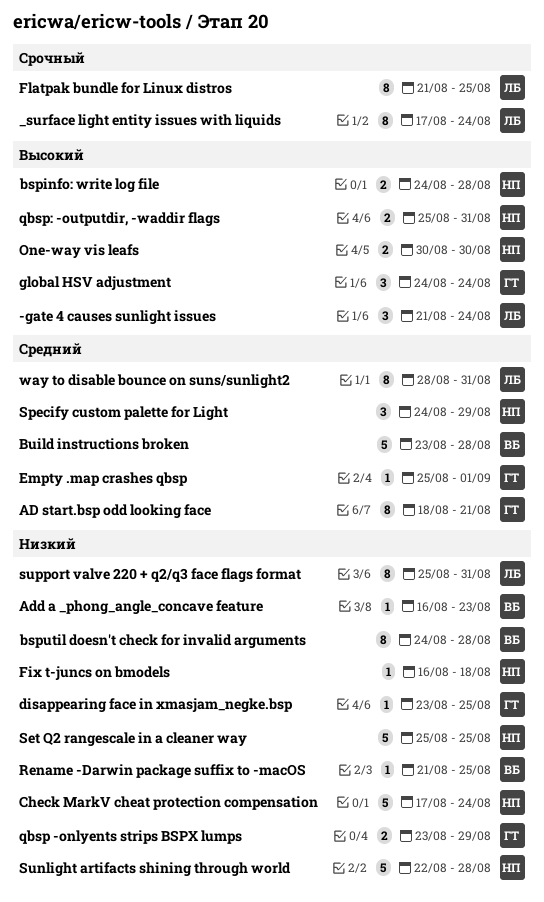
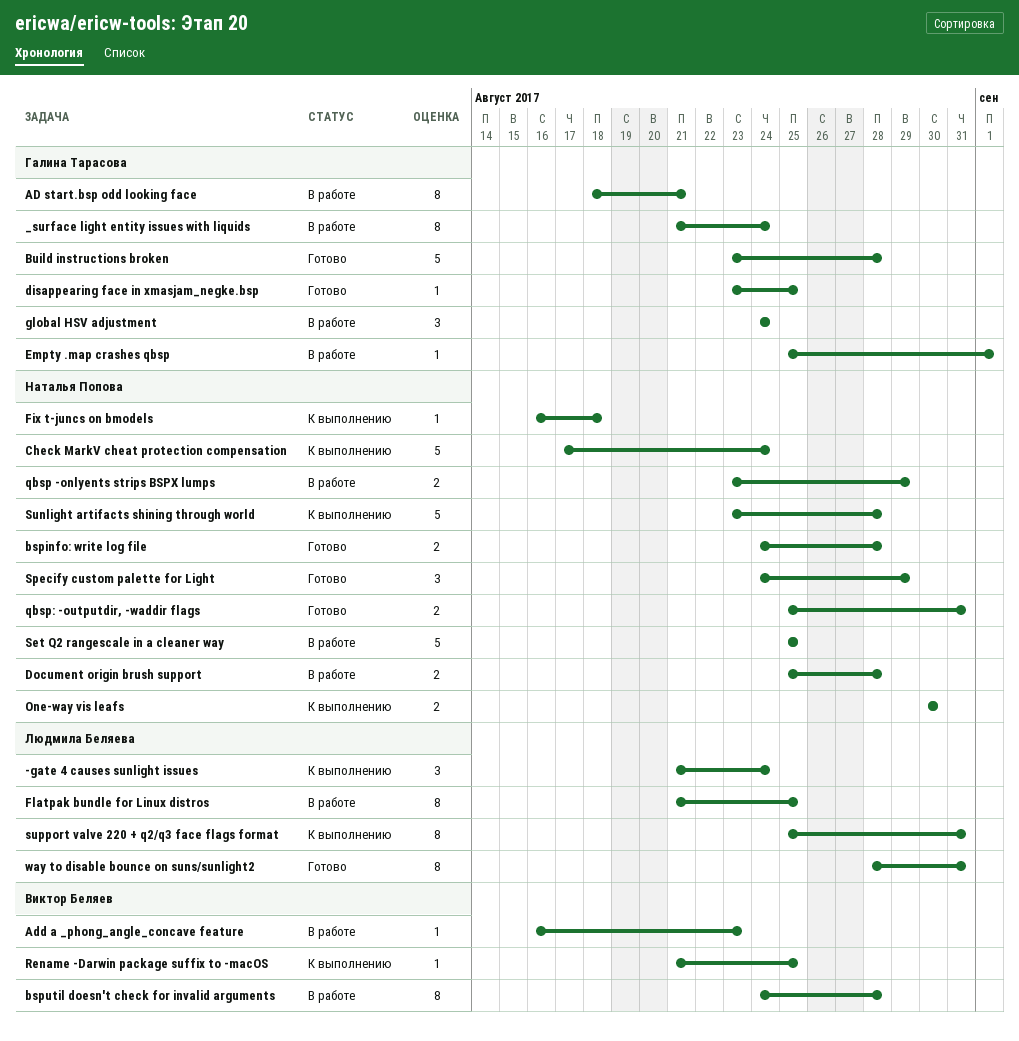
_surface light entity issues with liquids, owner: Людмила Беляева -> Галина Тарасова
_surface light entity issues with liquids, start: Aug 17 -> Aug 21
Build instructions broken, owner: Виктор Беляев -> Галина Тарасова
Document origin brush support: none -> present
qbsp -onlyents strips BSPX lumps, owner: Галина Тарасова -> Наталья Попова
Sunlight artifacts shining through world, start: Aug 22 -> Aug 23

